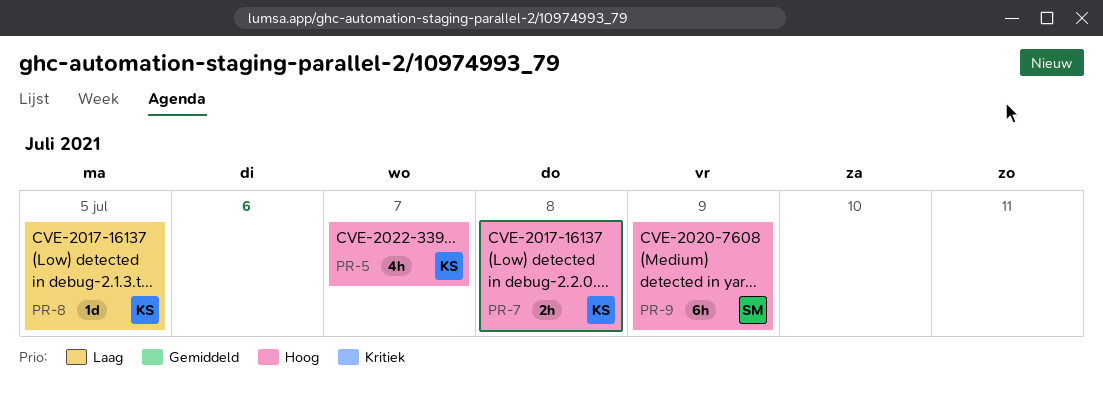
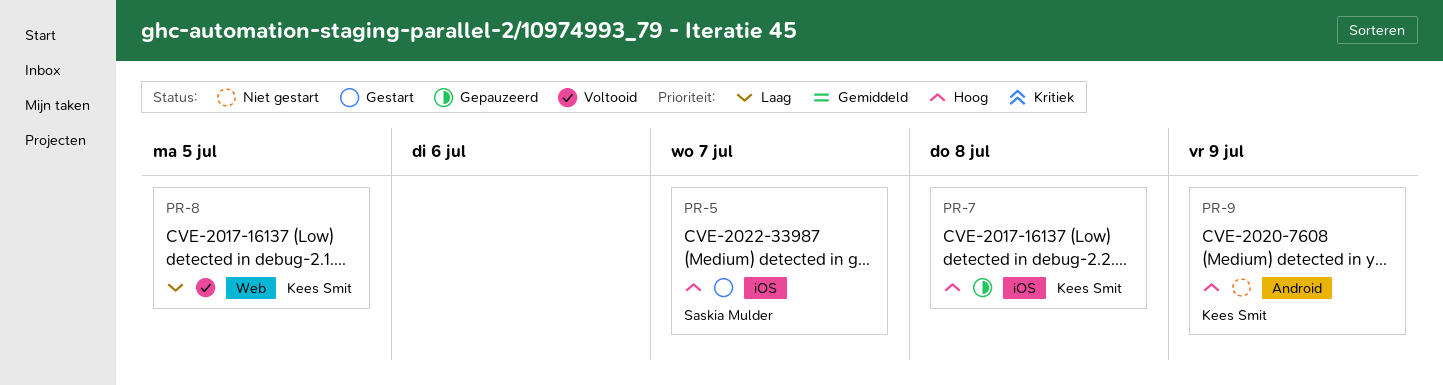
PR-5, owner: Kees Smit -> Saskia Mulder
PR-9, owner: Saskia Mulder -> Kees Smit

